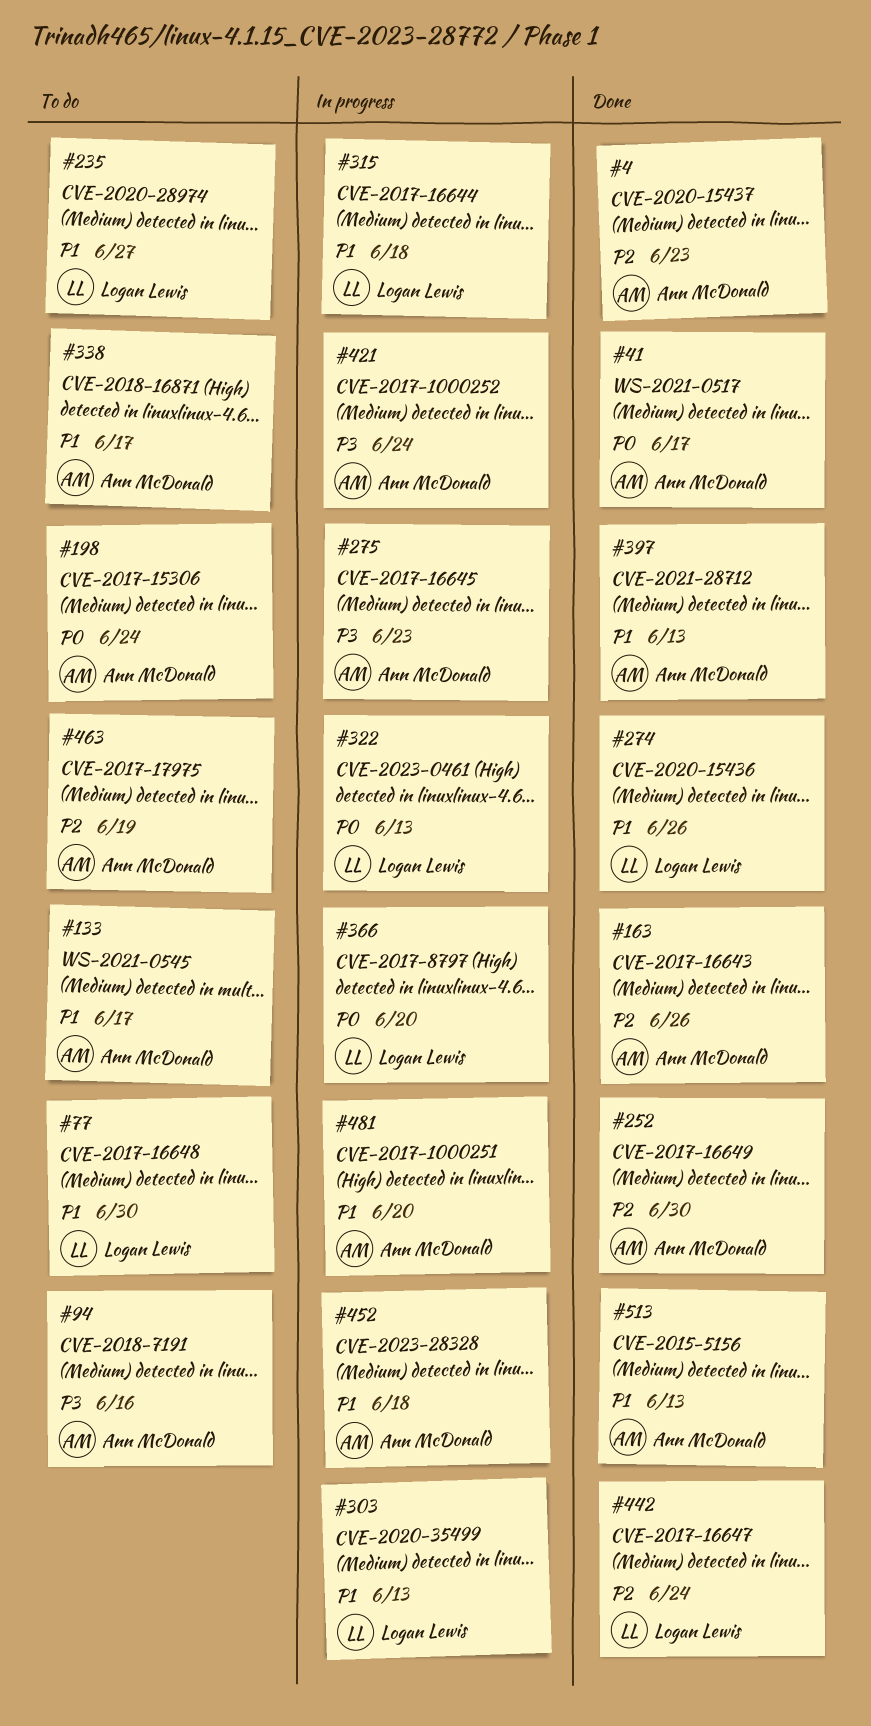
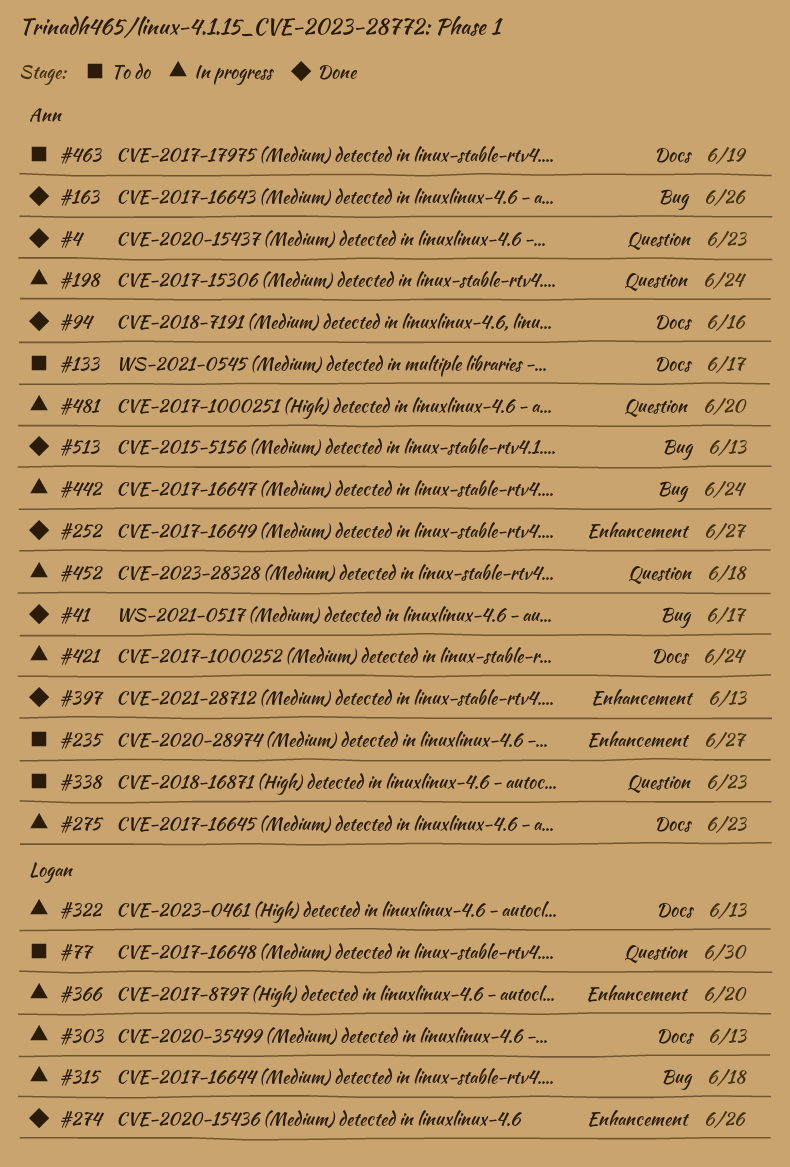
#94, status: To do -> Done
#198, status: To do -> In progress
#235, owner: Logan Lewis -> Ann McDonald
#252, due: Jun 30 -> Jun 27
#338, due: Jun 17 -> Jun 23
#442, status: Done -> In progress
#442, owner: Logan Lewis -> Ann McDonald

